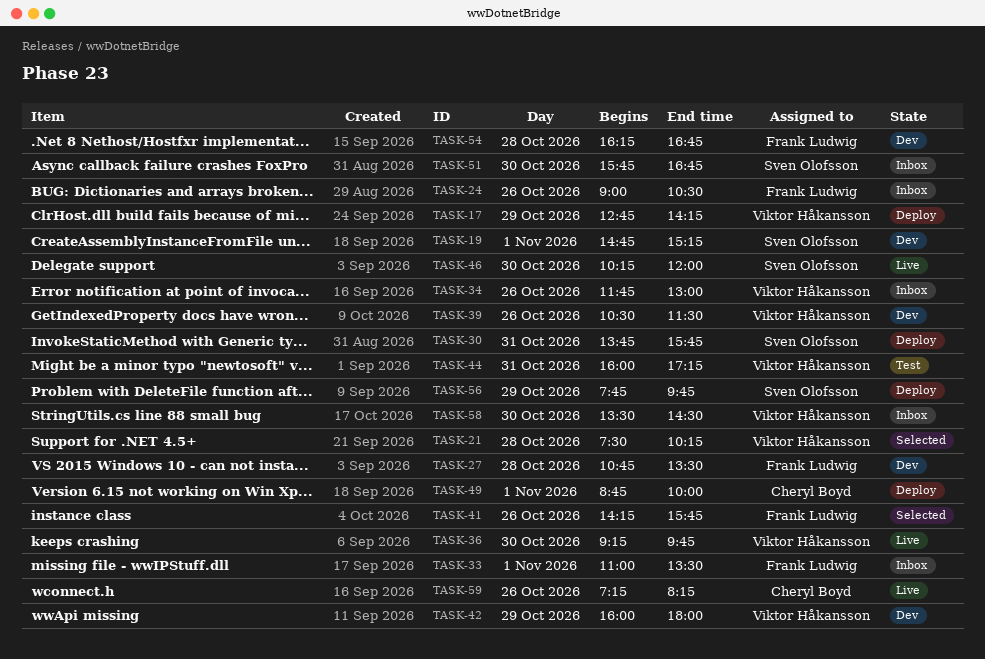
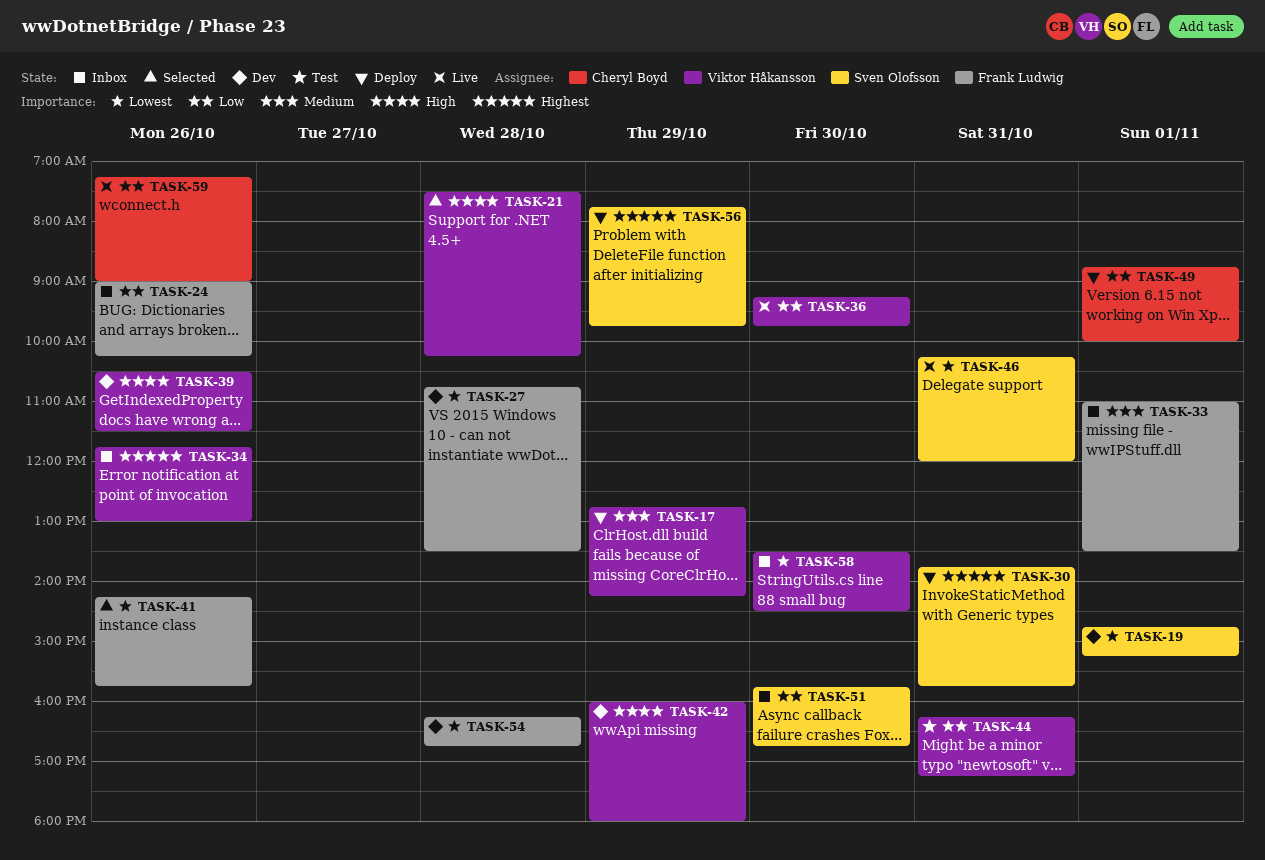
TASK-24, ends: 10:30 -> 10:15
TASK-44, begins: 16:00 -> 16:15
TASK-46, day: Oct 30 -> Oct 31
TASK-59, ends: 08:15 -> 09:00

